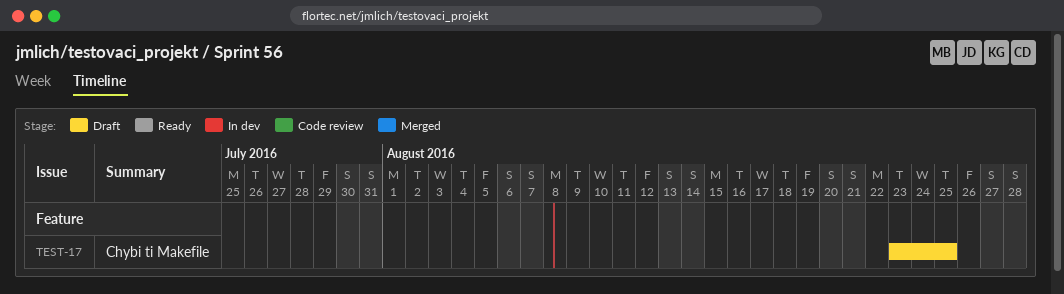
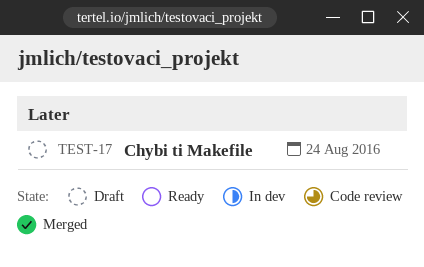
TEST-17, due: Aug 25 -> Aug 24

